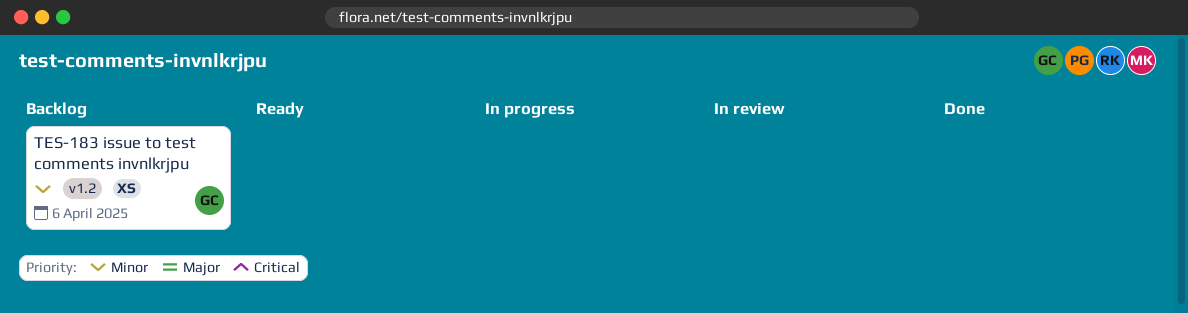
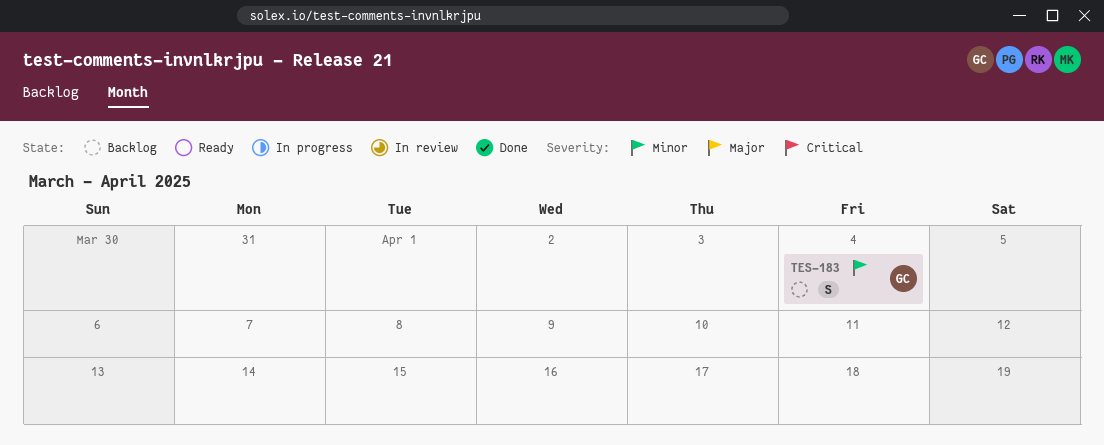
TES-183, estimate: XS -> S
TES-183, due: Apr 6 -> Apr 4

